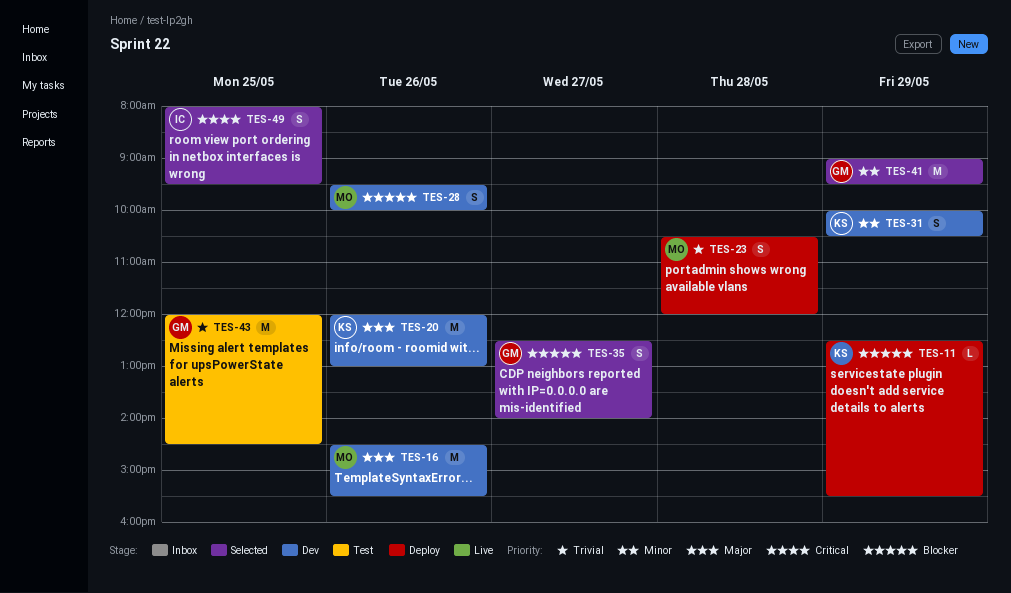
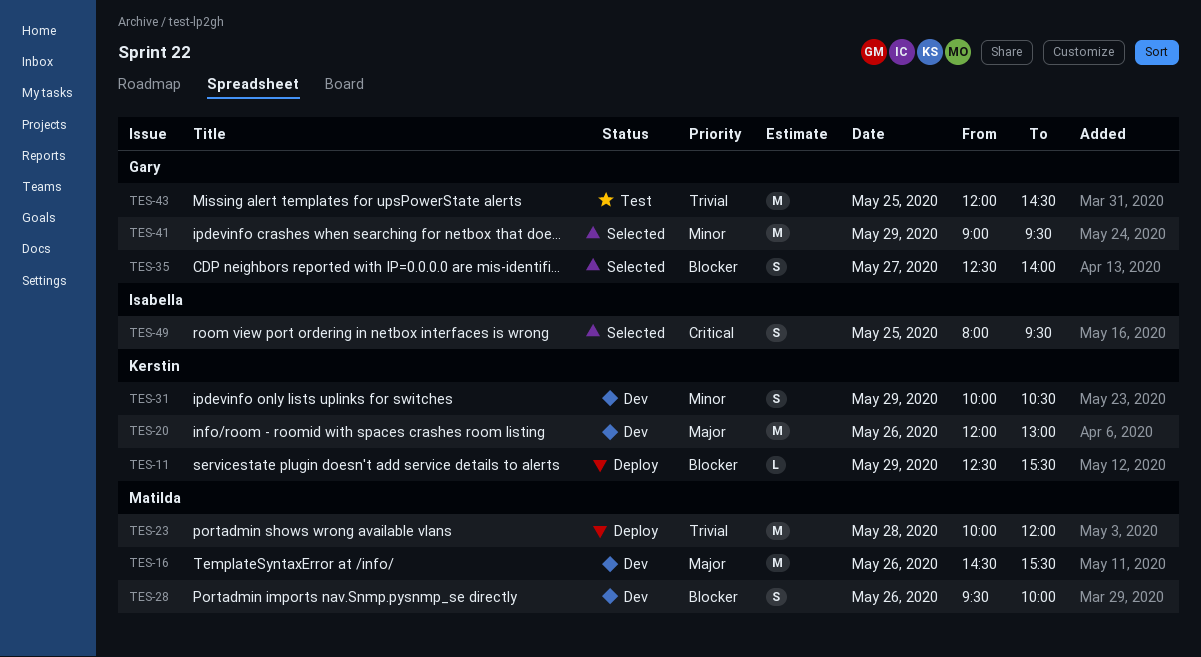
TES-23, estimate: S -> M
TES-23, begins: 10:30 -> 10:00

